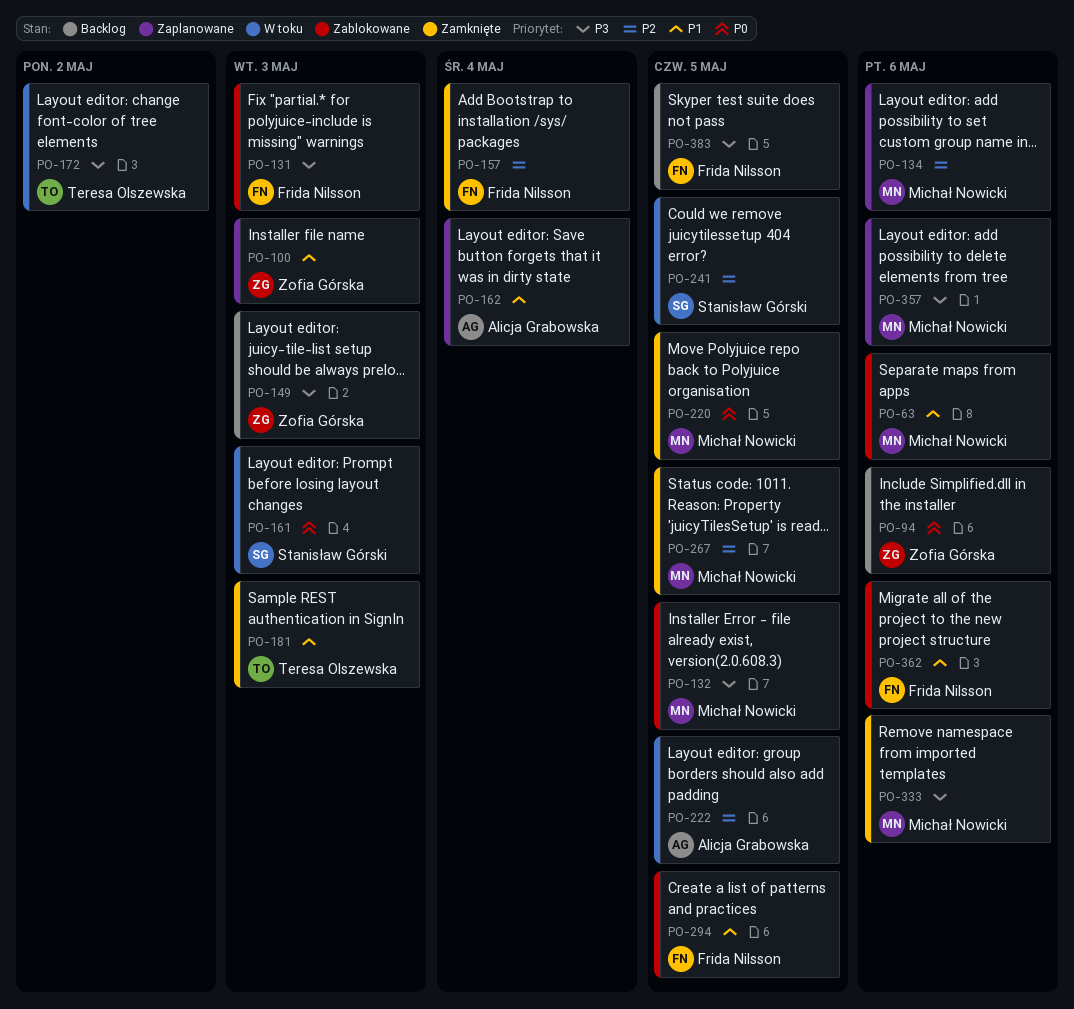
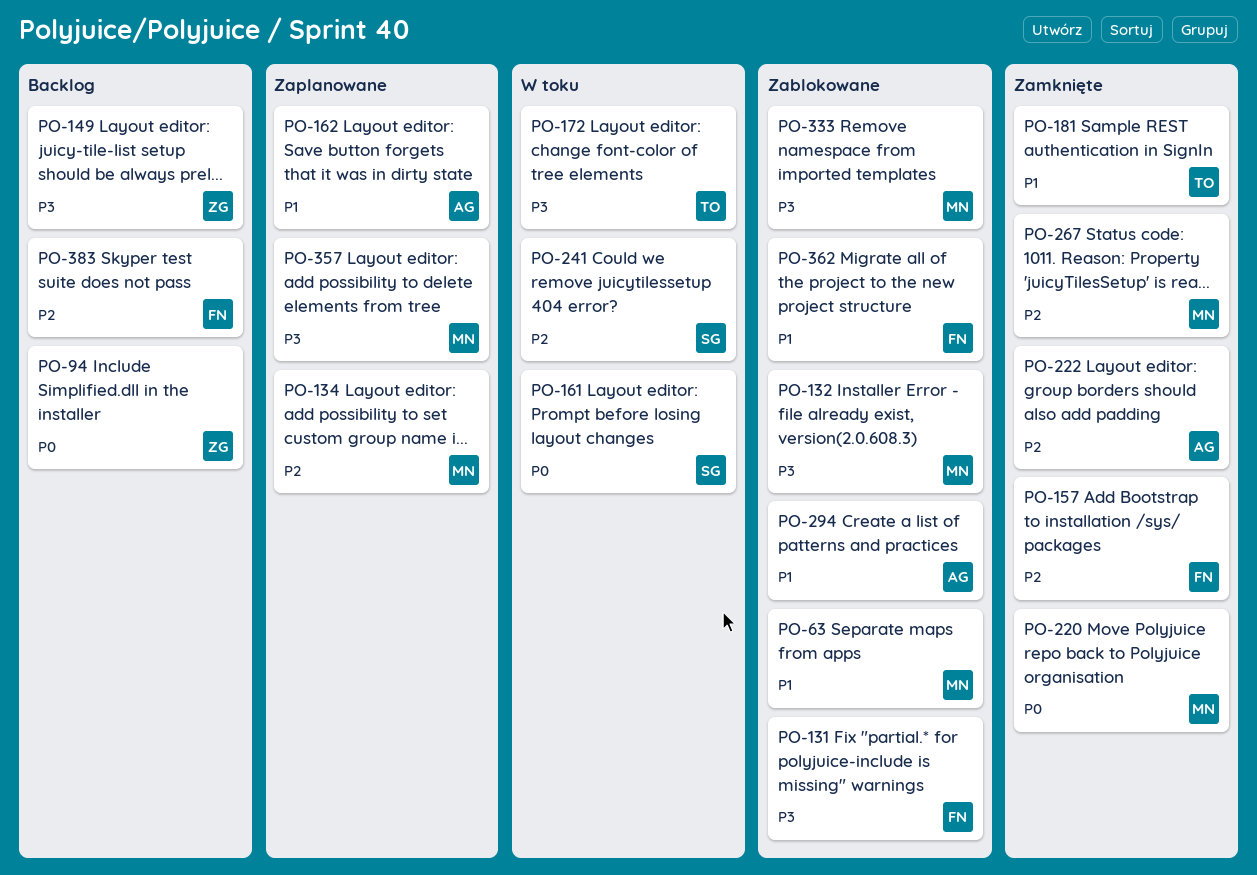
PO-100: present -> none
PO-222, status: W toku -> Zamknięte
PO-294, owner: Frida Nilsson -> Alicja Grabowska
PO-333, status: Zamknięte -> Zablokowane
PO-383, priority: P3 -> P2

